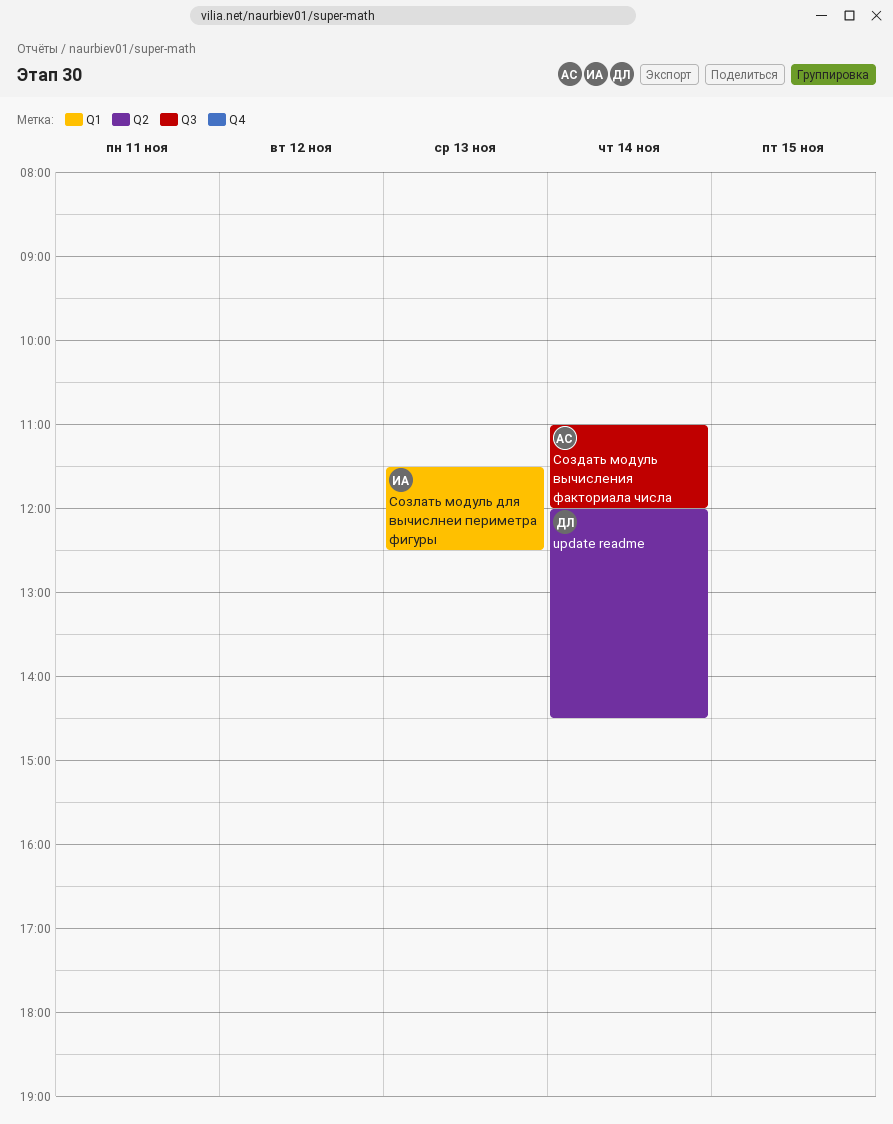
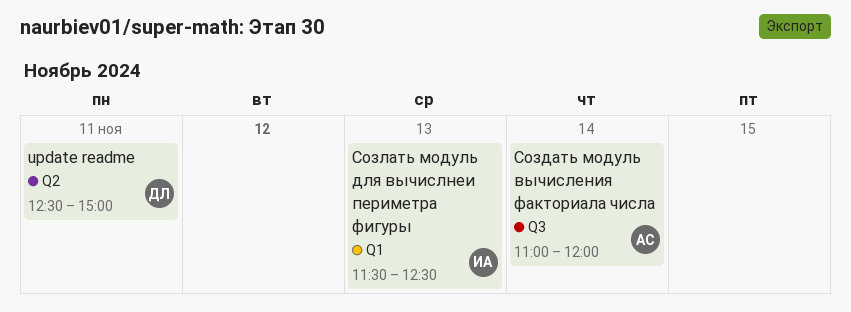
update readme, day: Nov 14 -> Nov 11
update readme, begins: 12:00 -> 12:30
update readme, ends: 14:30 -> 15:00

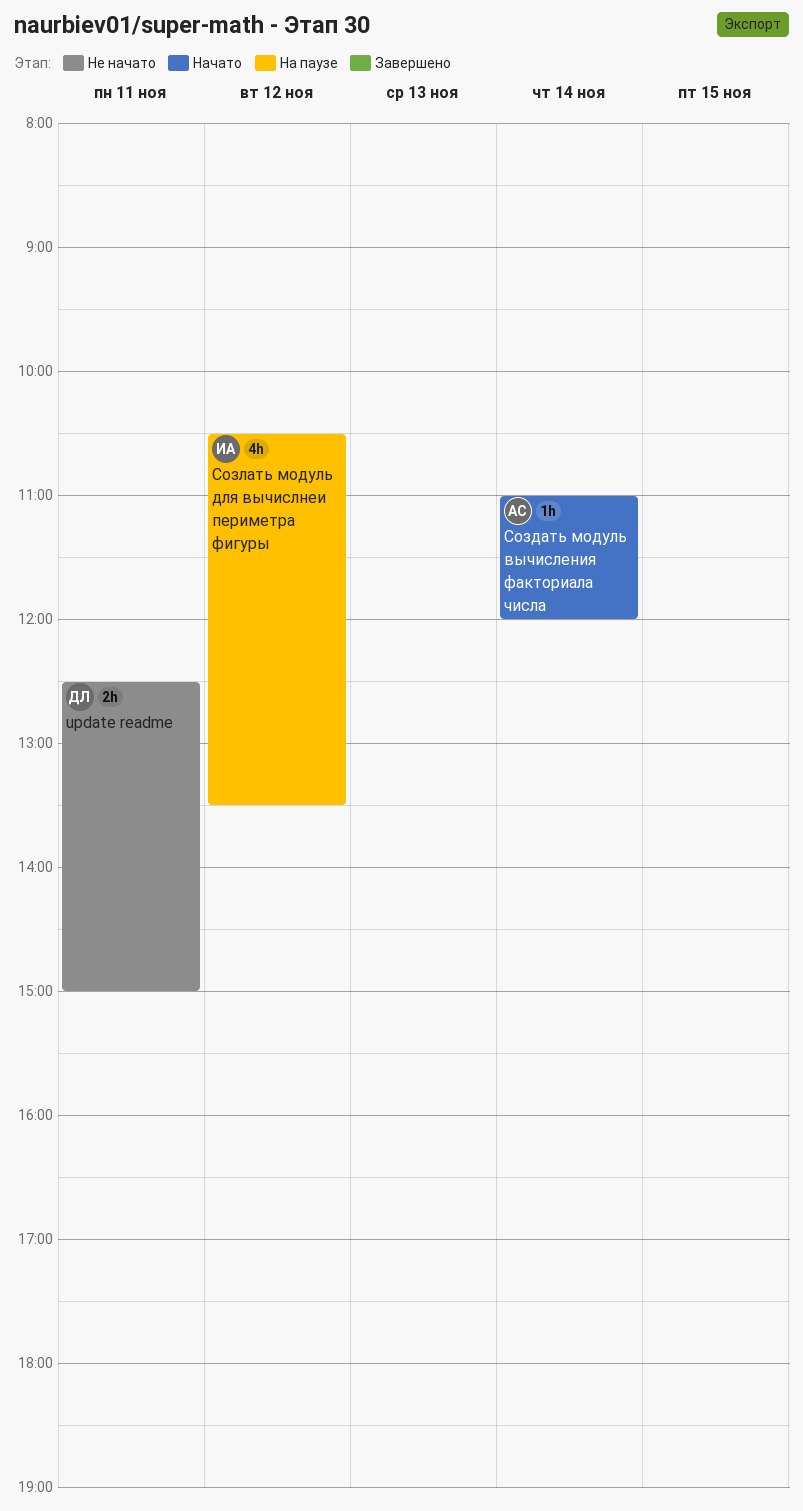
Созлать модуль для вычислнеи периметра фигуры, day: Nov 13 -> Nov 12
Созлать модуль для вычислнеи периметра фигуры, begins: 11:30 -> 10:30
Созлать модуль для вычислнеи периметра фигуры, ends: 12:30 -> 13:30

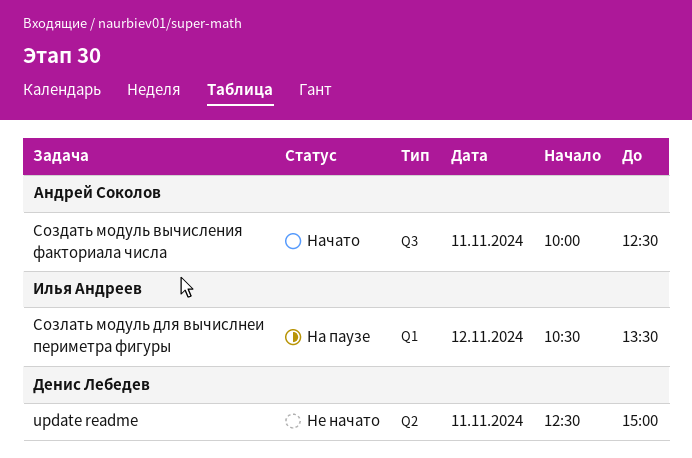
Создать модуль вычисления факториала числа, day: Nov 14 -> Nov 11
Создать модуль вычисления факториала числа, begins: 11:00 -> 10:00
Создать модуль вычисления факториала числа, ends: 12:00 -> 12:30

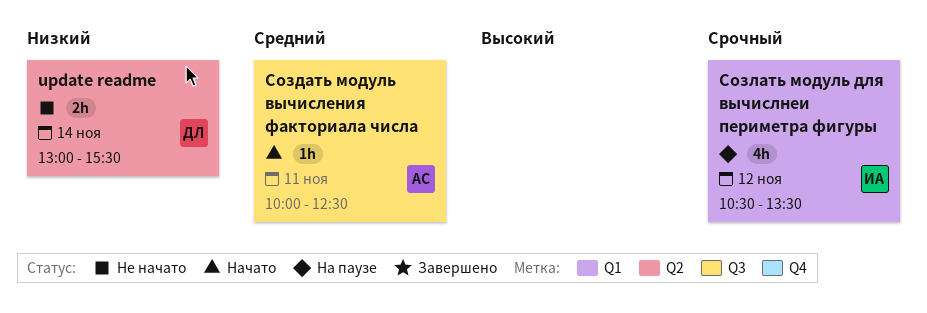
update readme, day: Nov 11 -> Nov 14
update readme, begins: 12:30 -> 13:00
update readme, ends: 15:00 -> 15:30

